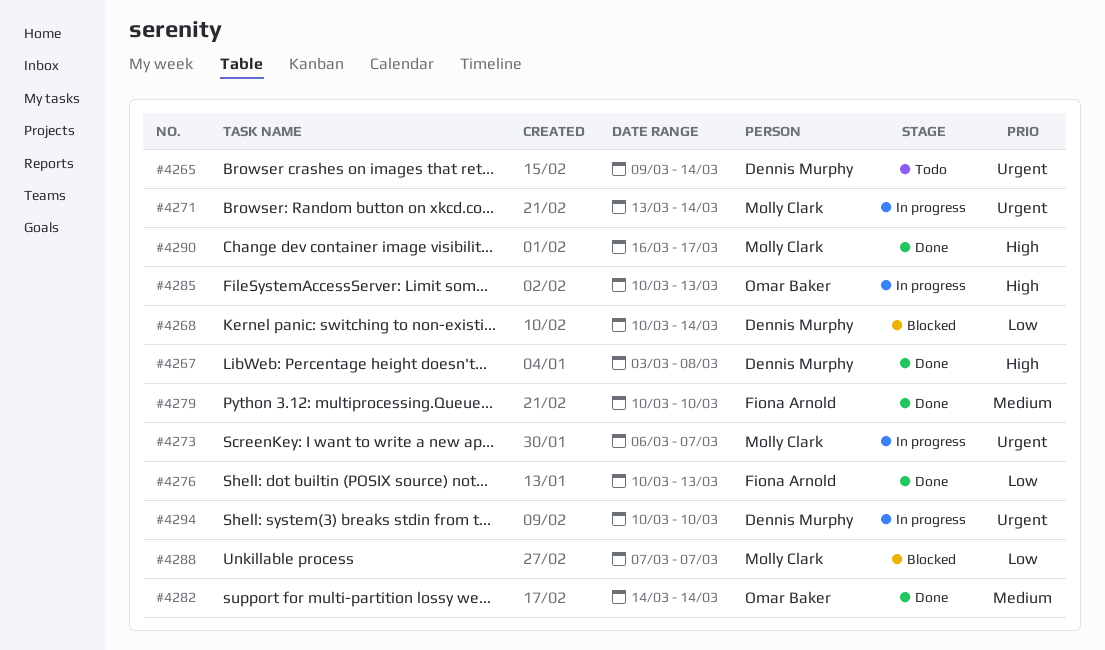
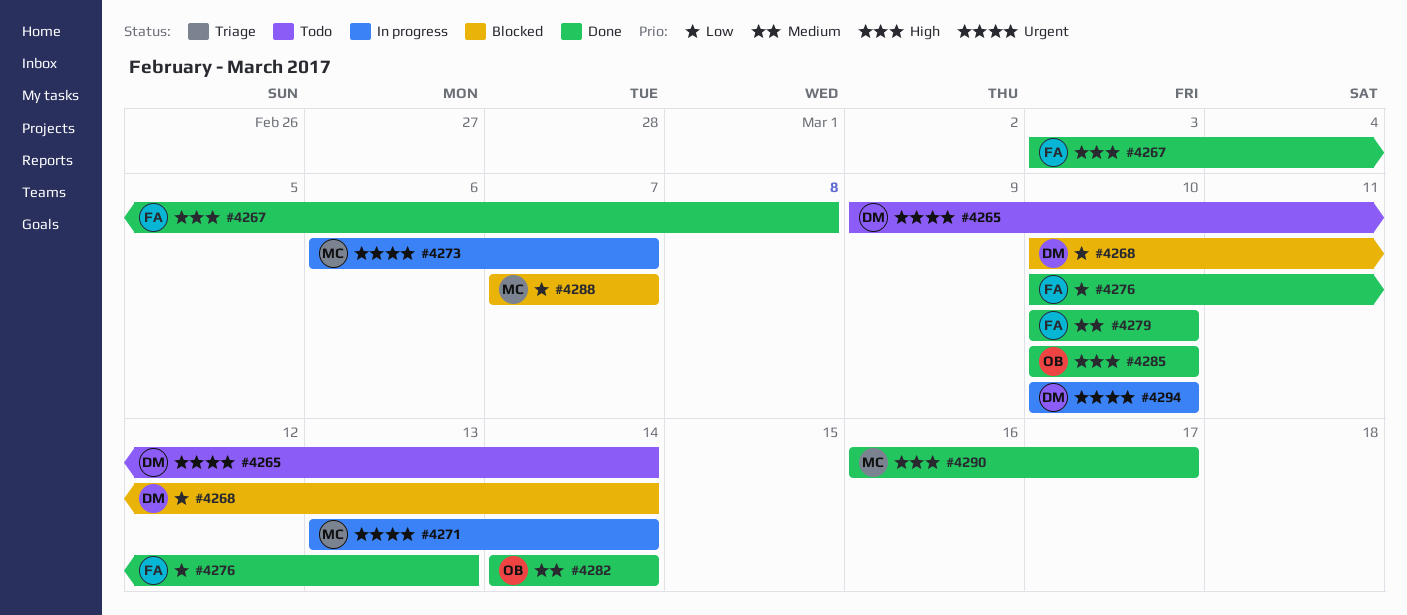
#4267, owner: Dennis Murphy -> Fiona Arnold
#4285, status: In progress -> Done
#4285, due: Mar 13 -> Mar 10

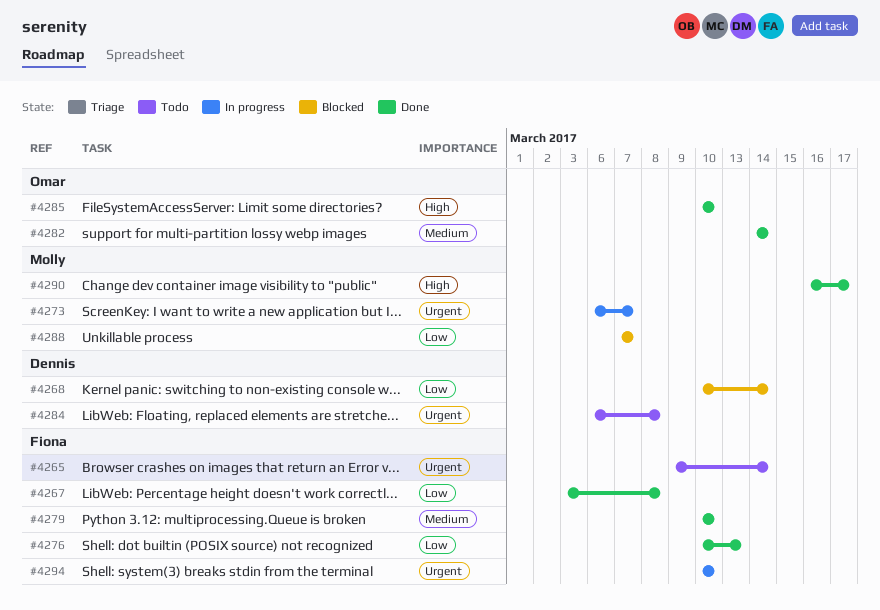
#4265, owner: Dennis -> Fiona
#4267, priority: High -> Low
#4271: present -> none
#4284: none -> present
#4294, owner: Dennis -> Fiona

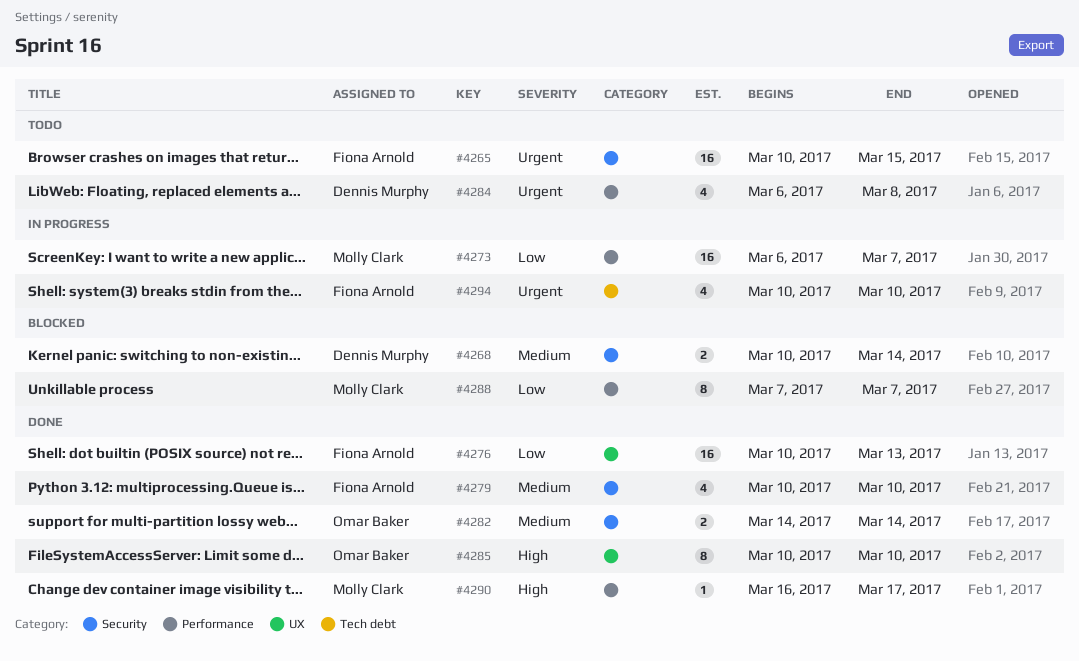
#4265, start: Mar 9 -> Mar 10
#4265, due: Mar 14 -> Mar 15
#4267: present -> none
#4268, priority: Low -> Medium
#4273, priority: Urgent -> Low

